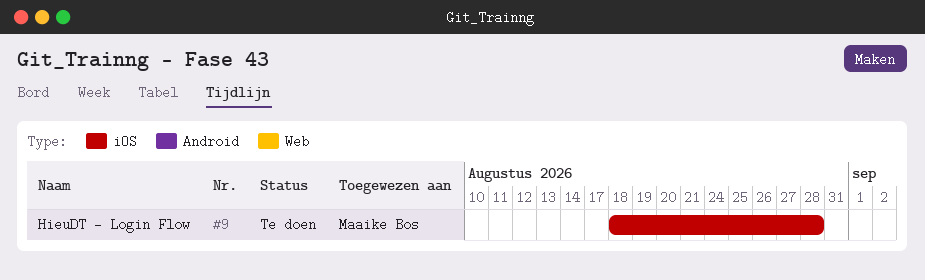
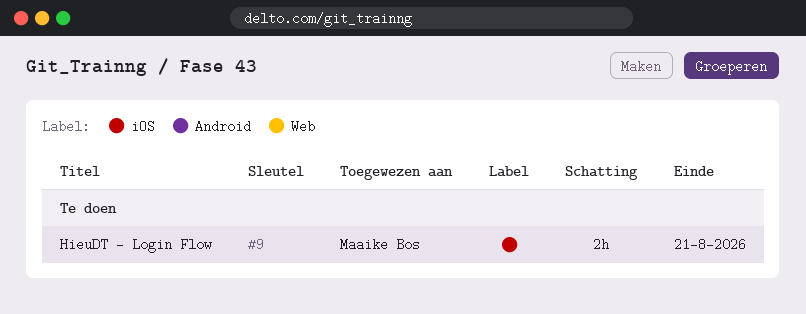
#9, due: Aug 28 -> Aug 21

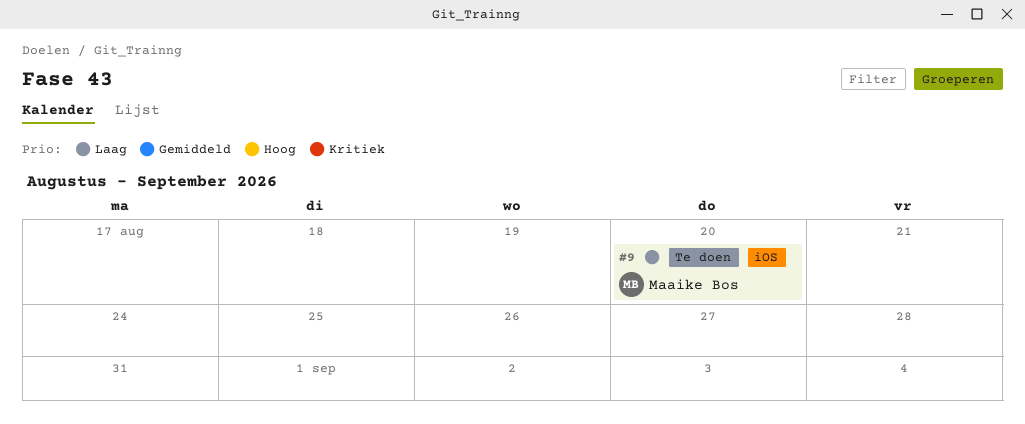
#9, due: Aug 21 -> Aug 20

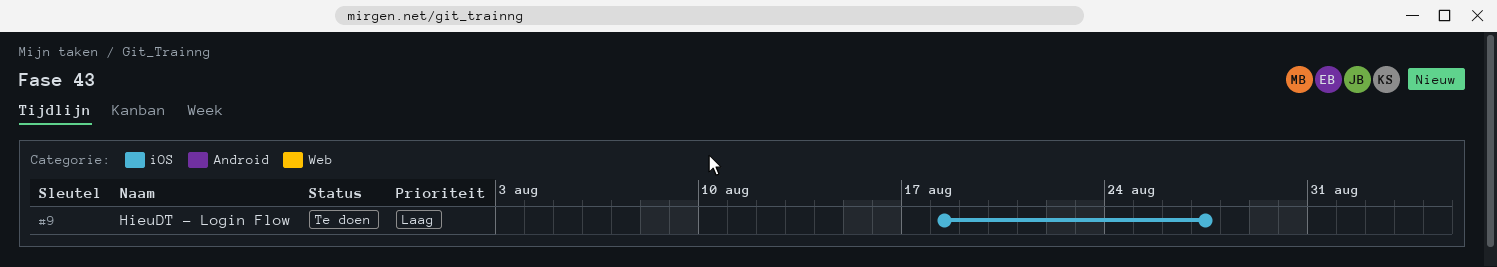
#9, due: Aug 20 -> Aug 27

